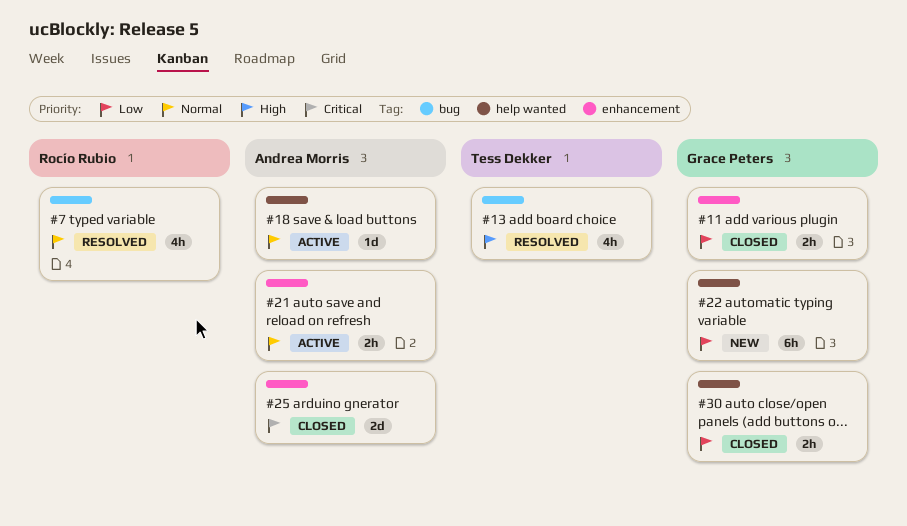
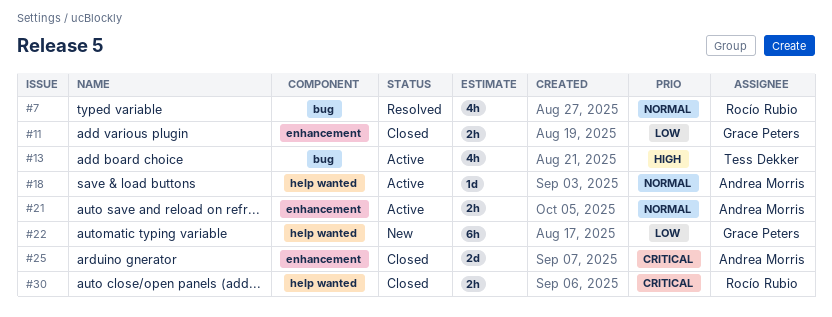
#13, status: Resolved -> Active
#30, owner: Grace Peters -> Rocío Rubio
#30, priority: Low -> Critical

